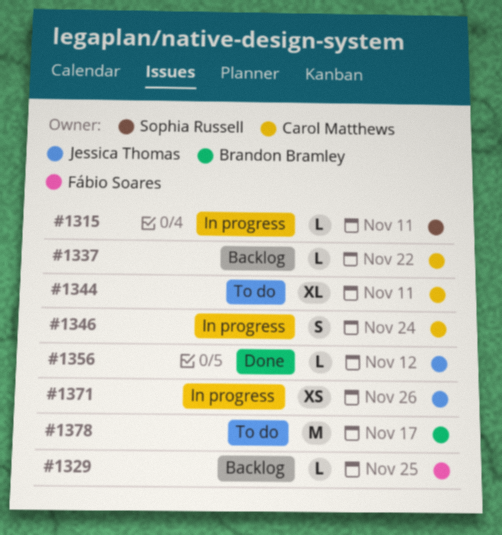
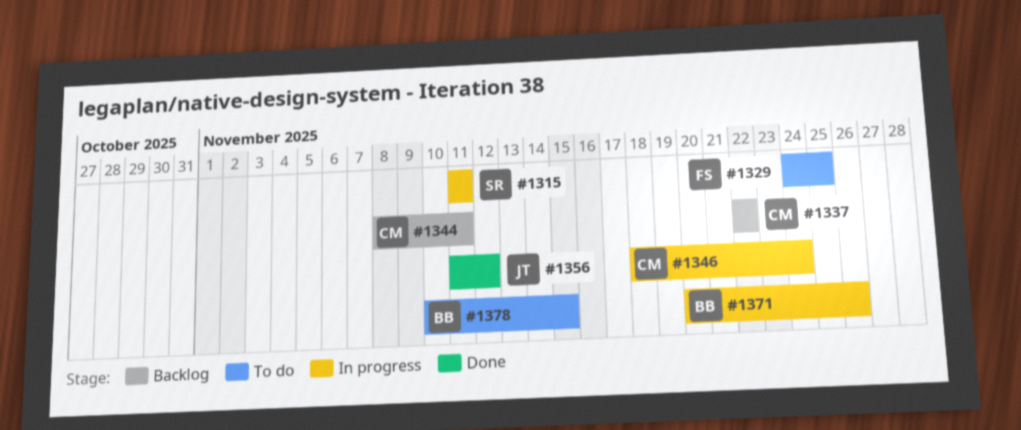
#1329, status: Backlog -> To do
#1344, status: To do -> Backlog
#1371, owner: Jessica Thomas -> Brandon Bramley
#1378, due: Nov 17 -> Nov 15

